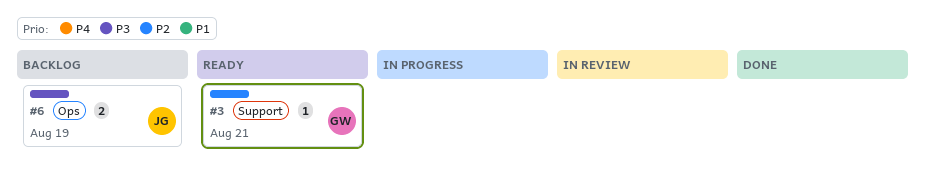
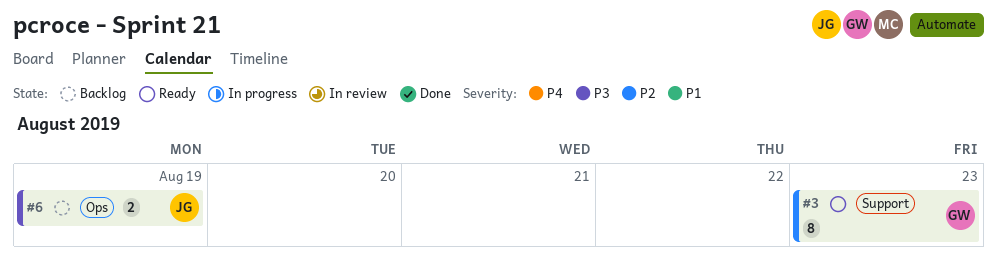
#3, estimate: 1 -> 8
#3, due: Aug 21 -> Aug 23

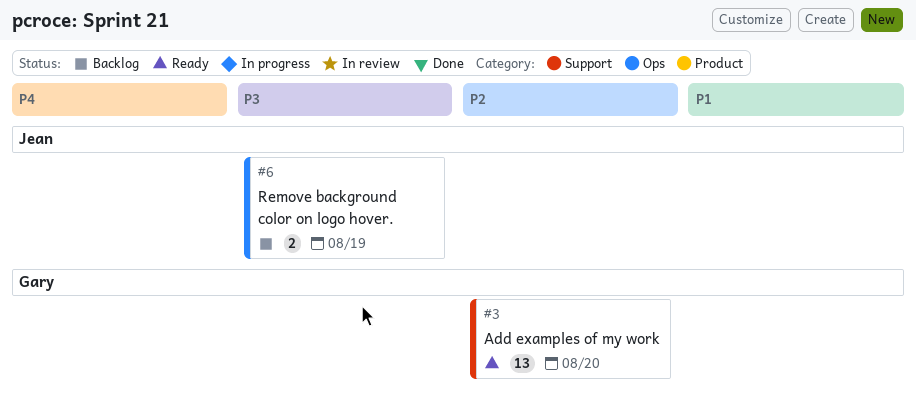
#3, estimate: 8 -> 13
#3, due: Aug 23 -> Aug 20

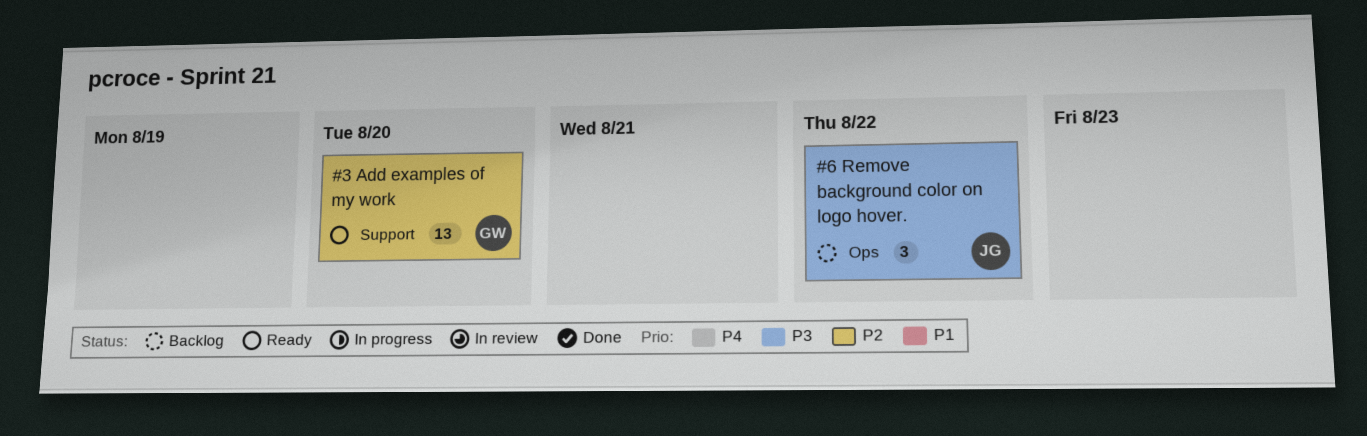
#6, estimate: 2 -> 3
#6, due: Aug 19 -> Aug 22

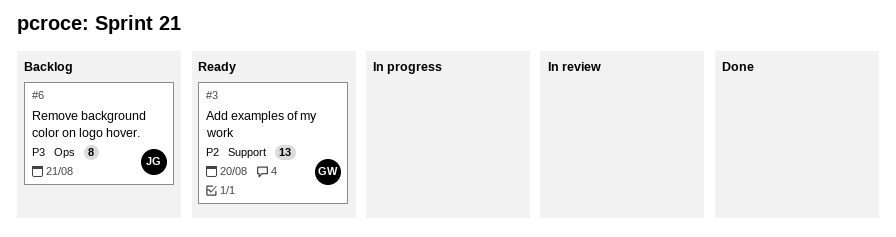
#6, estimate: 3 -> 8
#6, due: Aug 22 -> Aug 21

